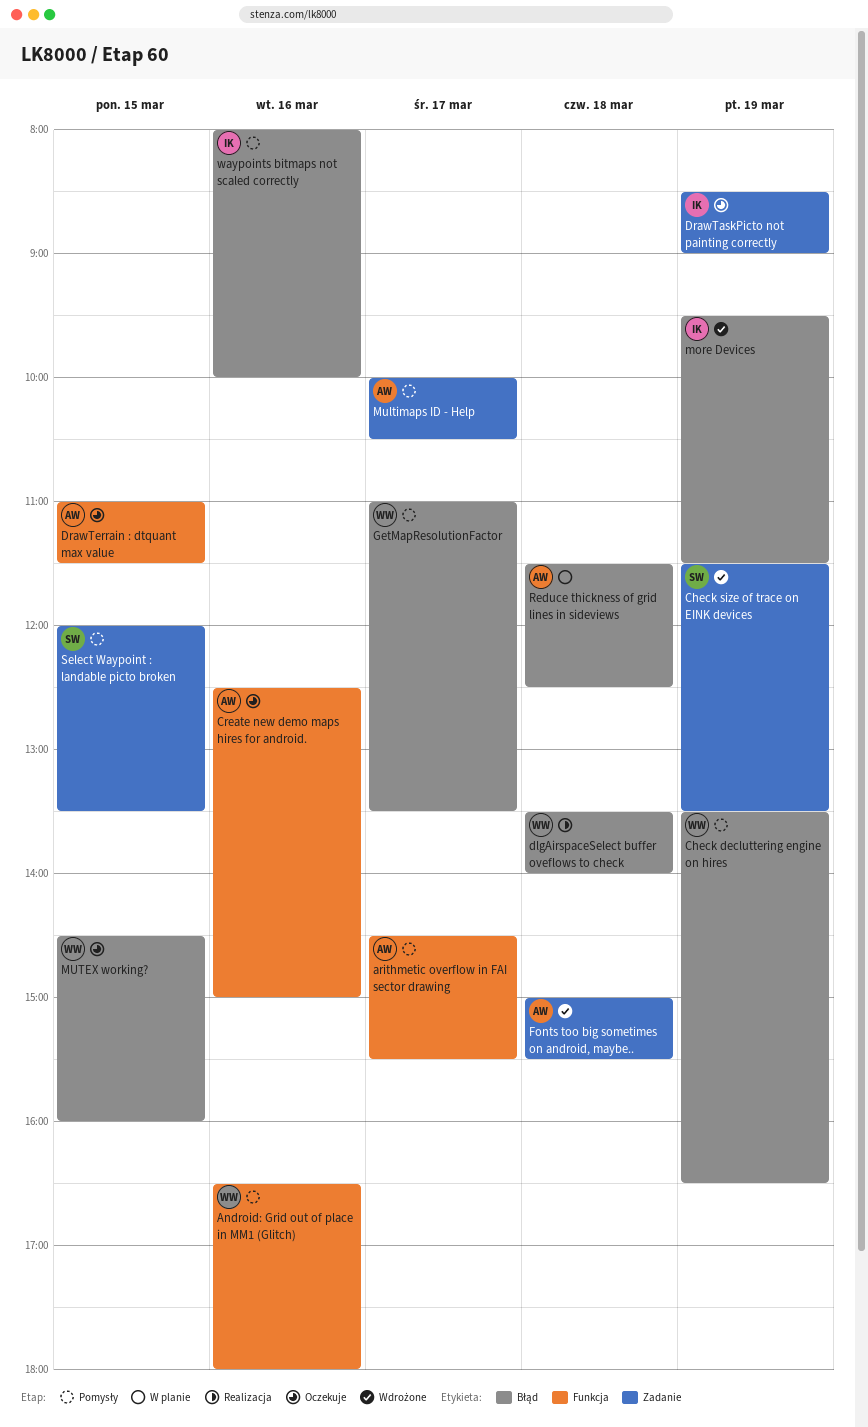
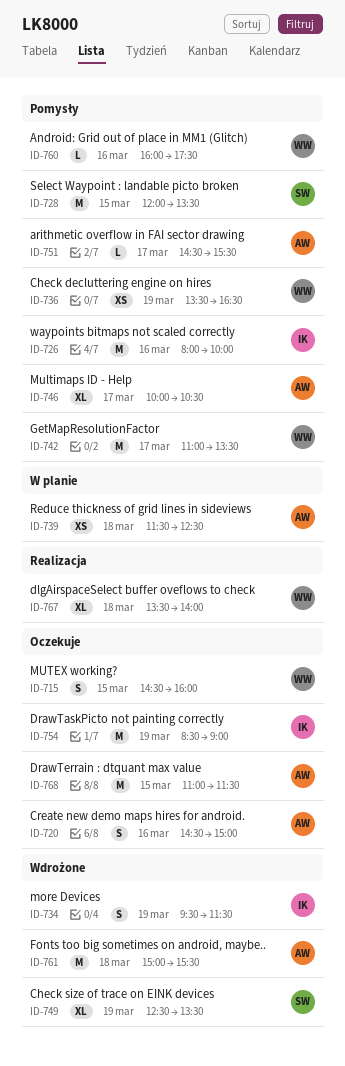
Android: Grid out of place in MM1 (Glitch), begins: 16:30 -> 16:00
Android: Grid out of place in MM1 (Glitch), ends: 18:00 -> 17:30
Check size of trace on EINK devices, begins: 11:30 -> 12:30
Create new demo maps hires for android., begins: 12:30 -> 14:30

